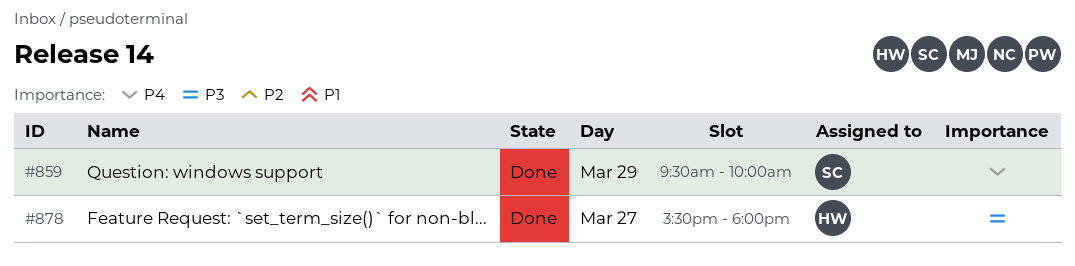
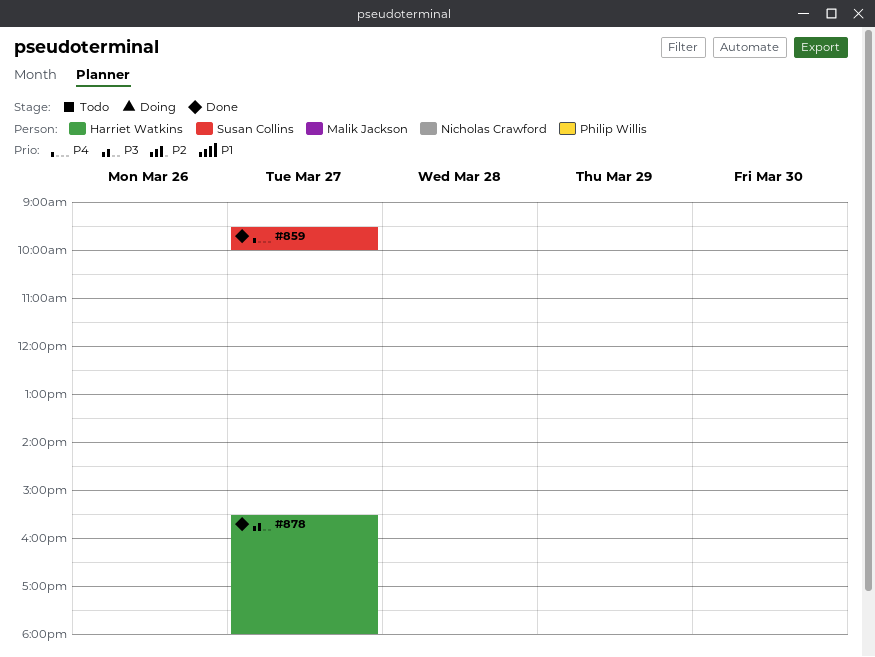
#859, day: Mar 29 -> Mar 27

